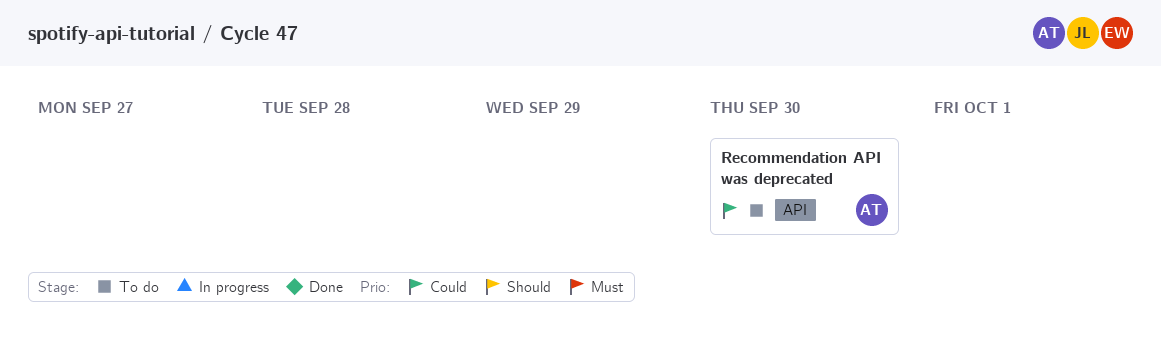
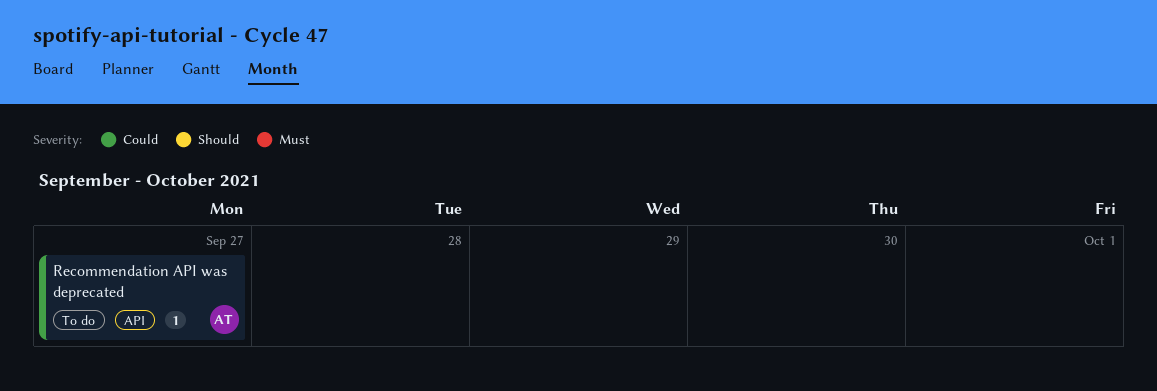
Recommendation API was deprecated, due: Sep 30 -> Sep 27

